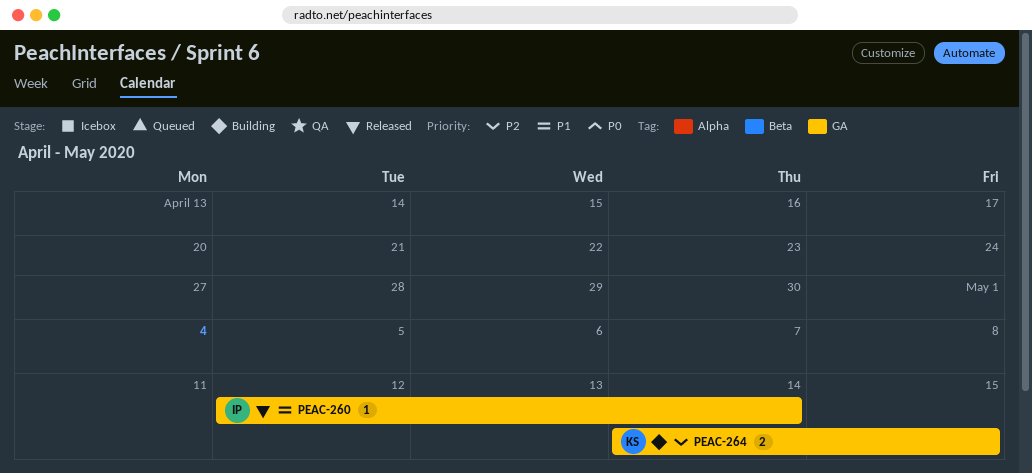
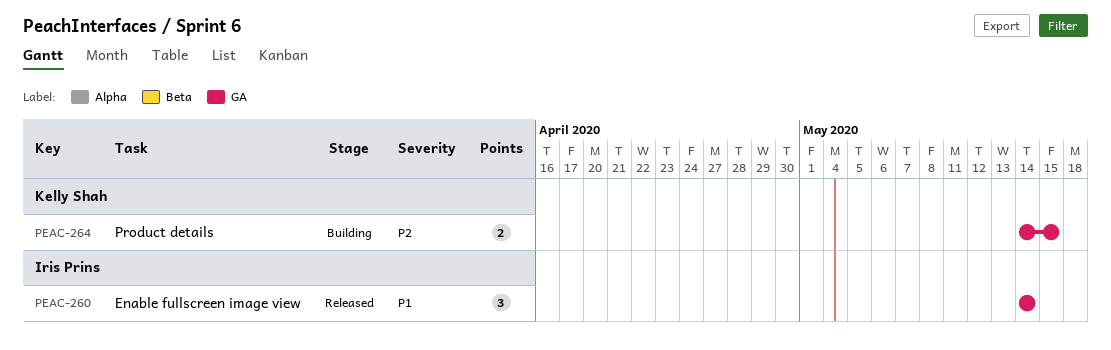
PEAC-260, estimate: 1 -> 3
PEAC-260, start: May 12 -> May 14

